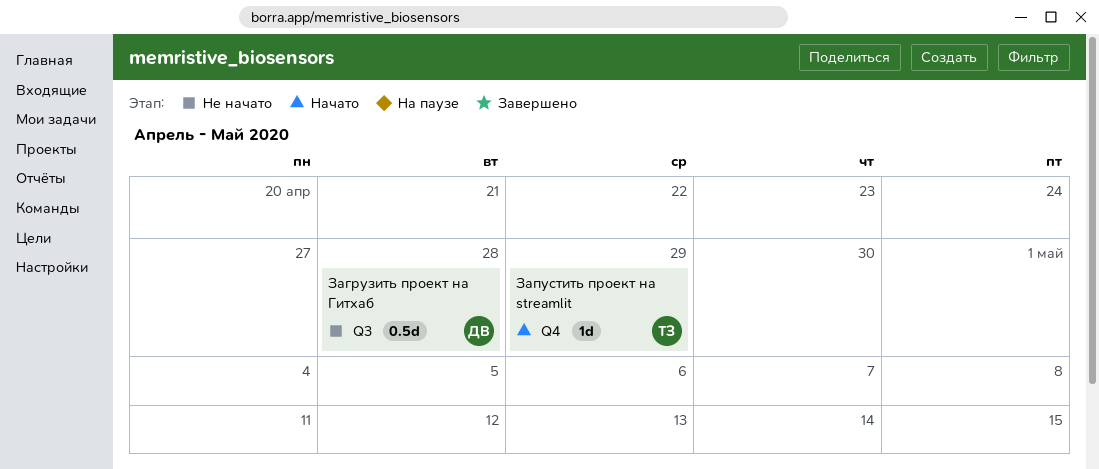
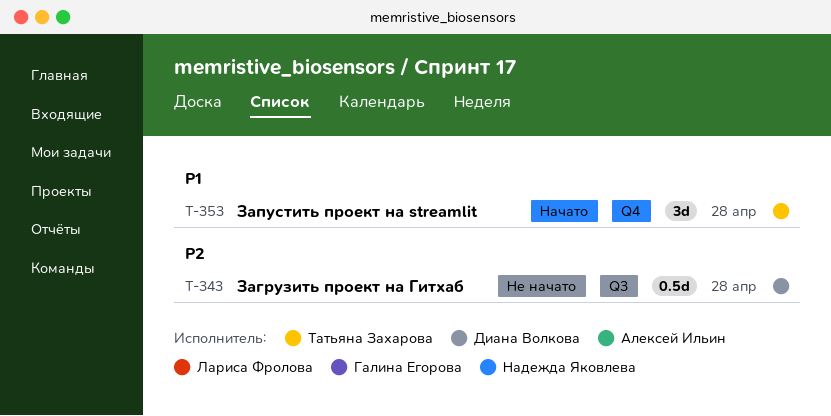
Запустить проект на streamlit, estimate: 1d -> 3d
Запустить проект на streamlit, due: Apr 29 -> Apr 28

